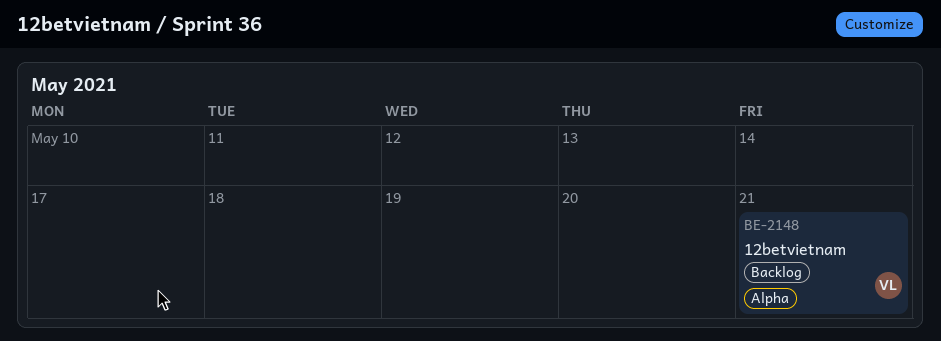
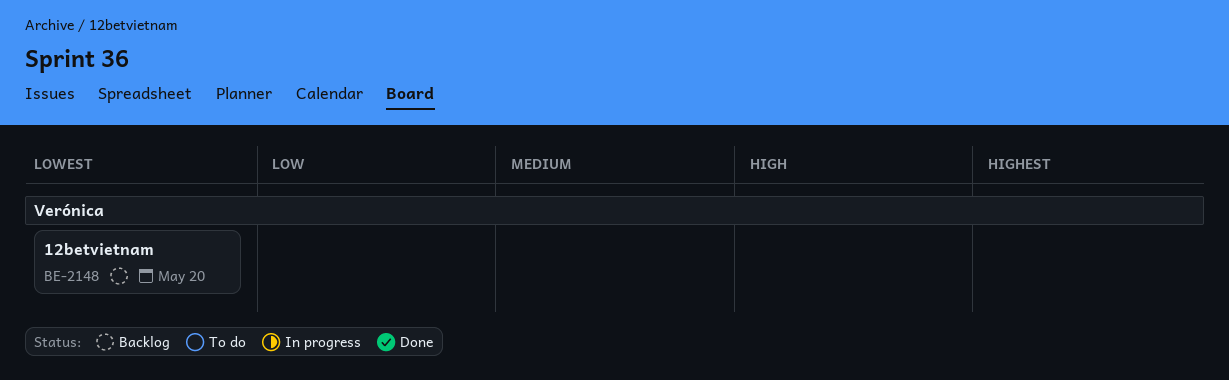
BE-2148, due: May 21 -> May 20

